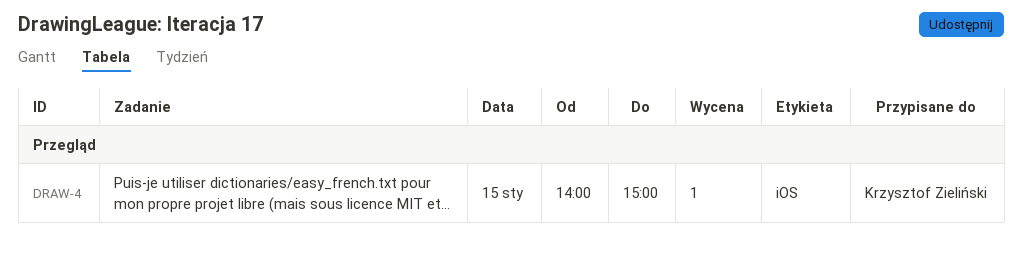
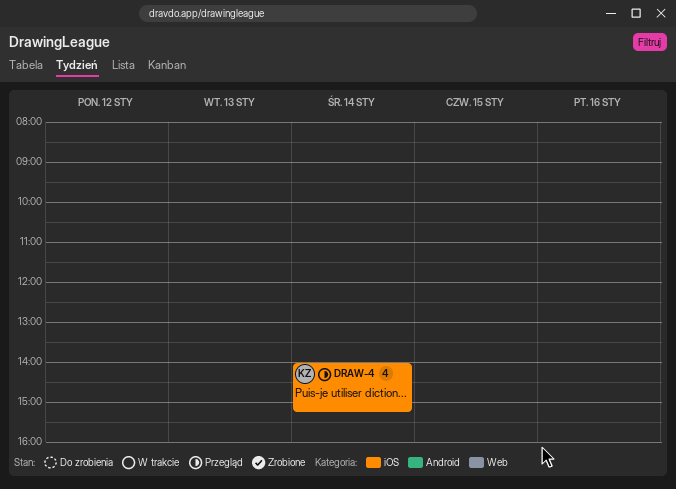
DRAW-4, estimate: 1 -> 4
DRAW-4, day: Jan 15 -> Jan 14
DRAW-4, ends: 15:00 -> 15:15

